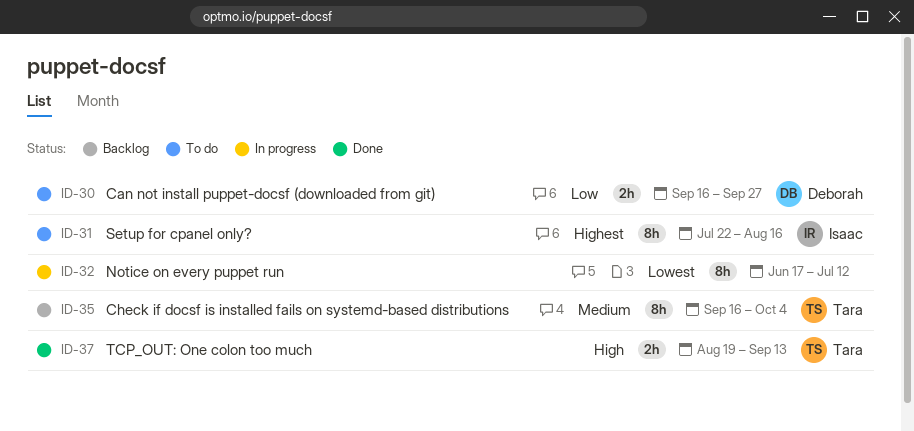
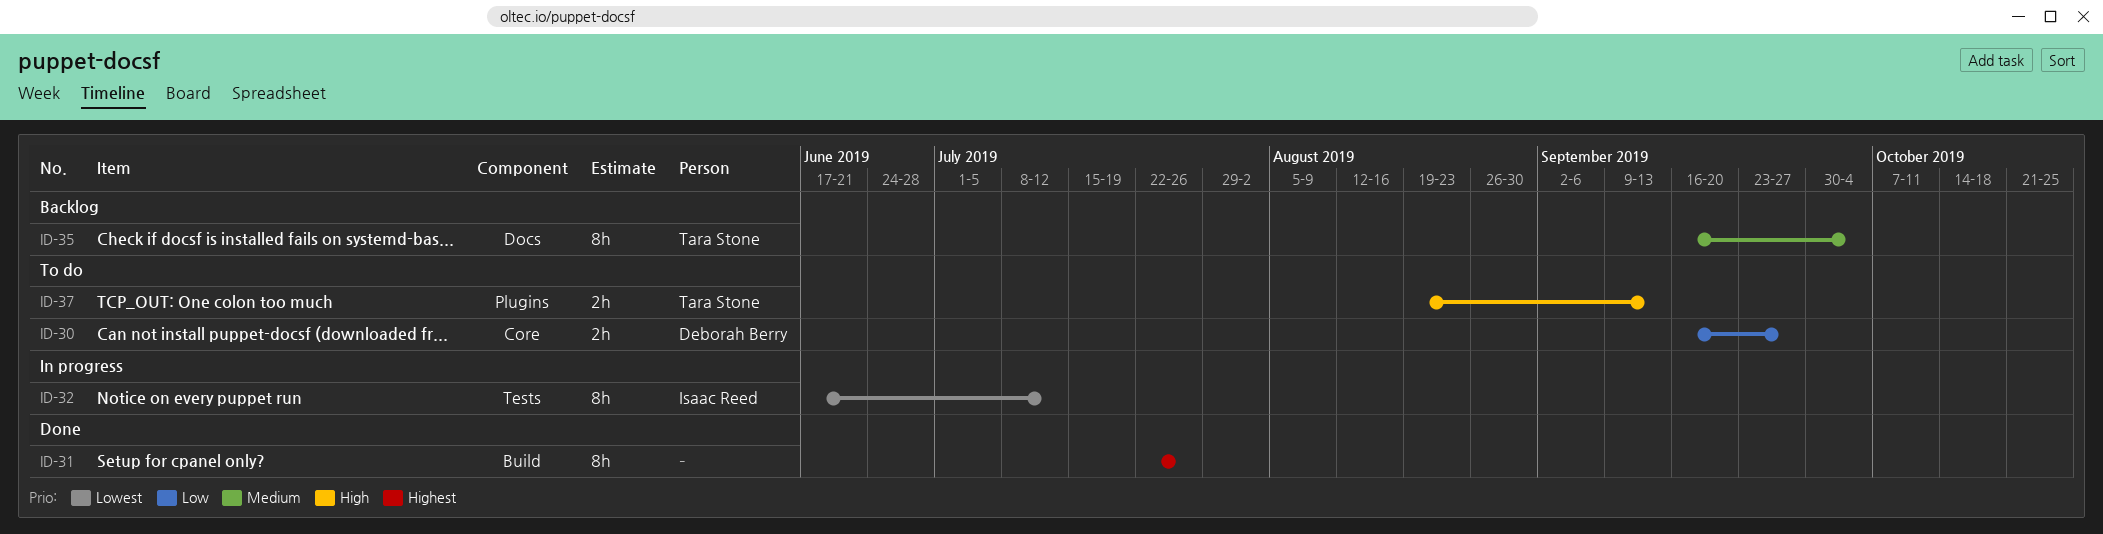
ID-31, status: To do -> Done
ID-31, owner: Isaac Reed -> none
ID-31, due: Aug 16 -> Jul 26
ID-32, owner: none -> Isaac Reed
ID-37, status: Done -> To do

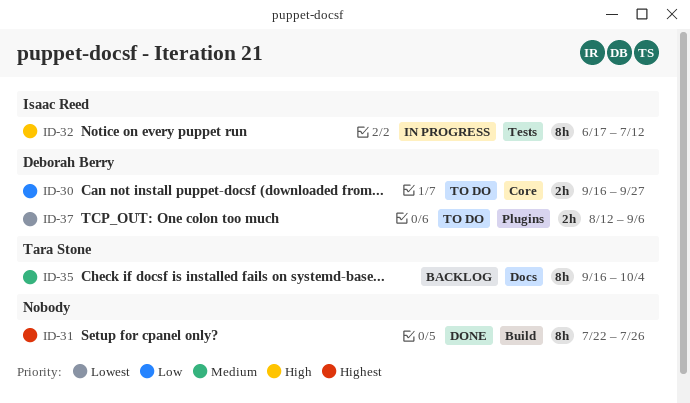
ID-32, priority: Lowest -> High
ID-37, owner: Tara Stone -> Deborah Berry
ID-37, priority: High -> Lowest
ID-37, start: Aug 19 -> Aug 12
ID-37, due: Sep 13 -> Sep 6

